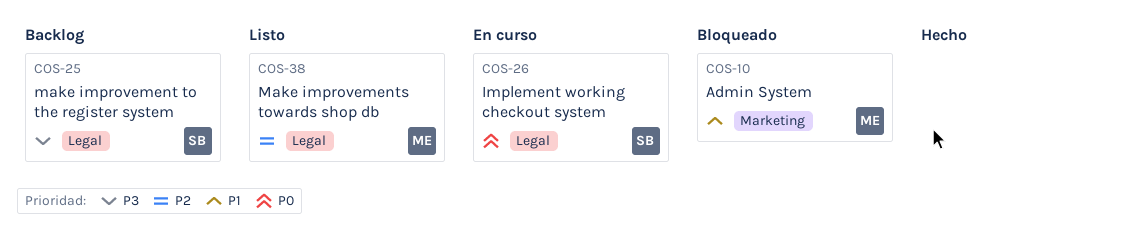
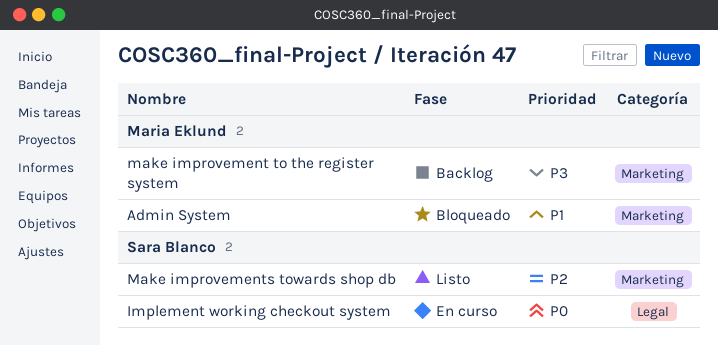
make improvement to the register system, owner: Sara Blanco -> Maria Eklund
make improvement to the register system, label: Legal -> Marketing
Make improvements towards shop db, owner: Maria Eklund -> Sara Blanco
Make improvements towards shop db, label: Legal -> Marketing

